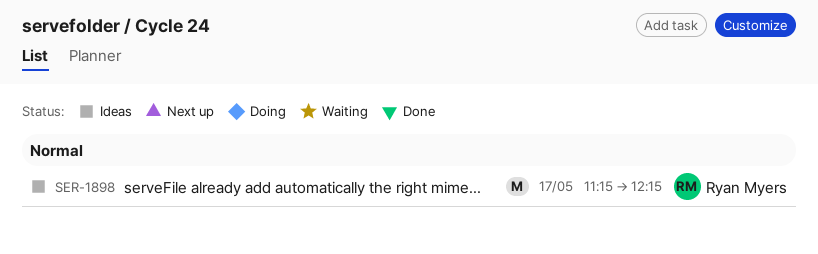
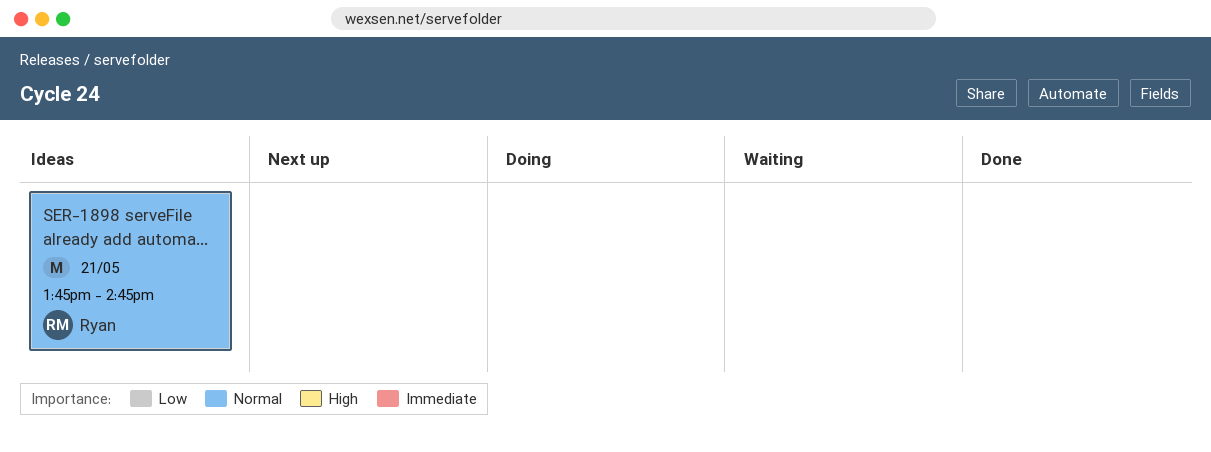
SER-1898, day: May 17 -> May 21
SER-1898, begins: 11:15 -> 13:45
SER-1898, ends: 12:15 -> 14:45

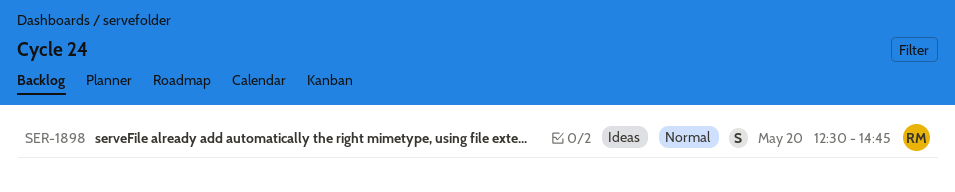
SER-1898, estimate: M -> S
SER-1898, day: May 21 -> May 20
SER-1898, begins: 13:45 -> 12:30

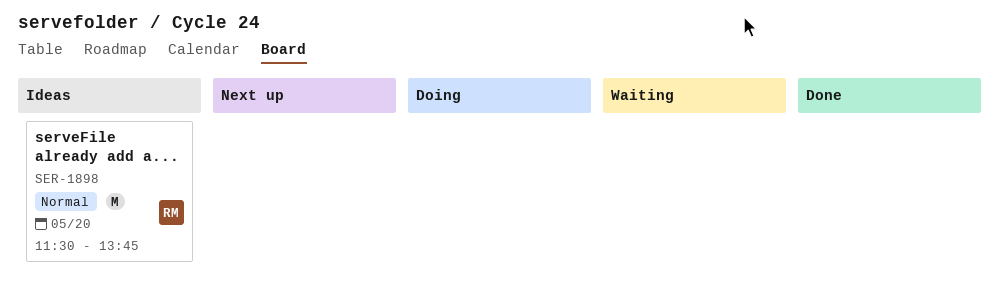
SER-1898, estimate: S -> M
SER-1898, begins: 12:30 -> 11:30
SER-1898, ends: 14:45 -> 13:45

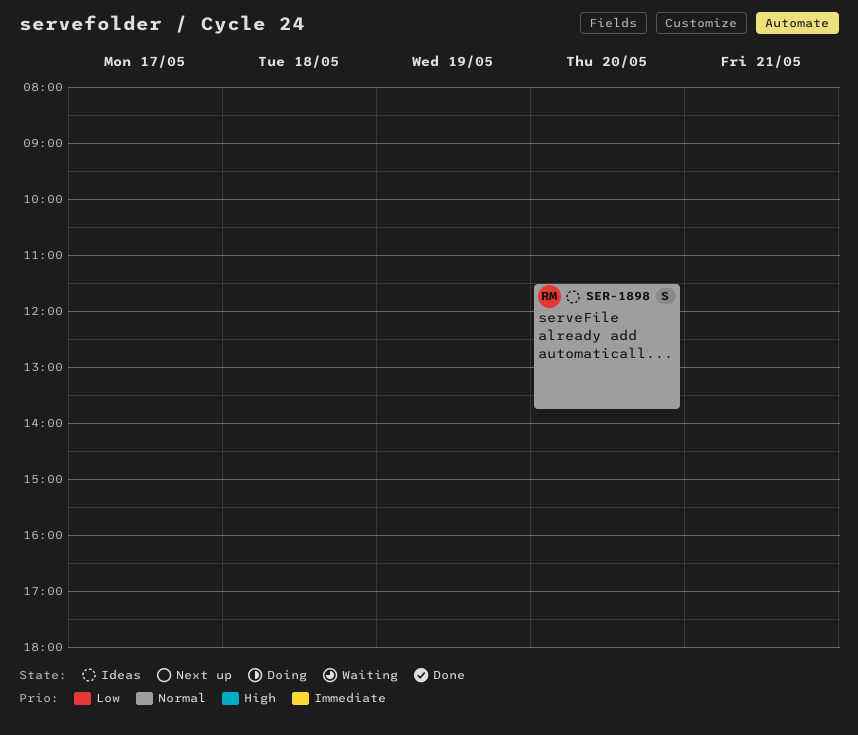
SER-1898, estimate: M -> S

